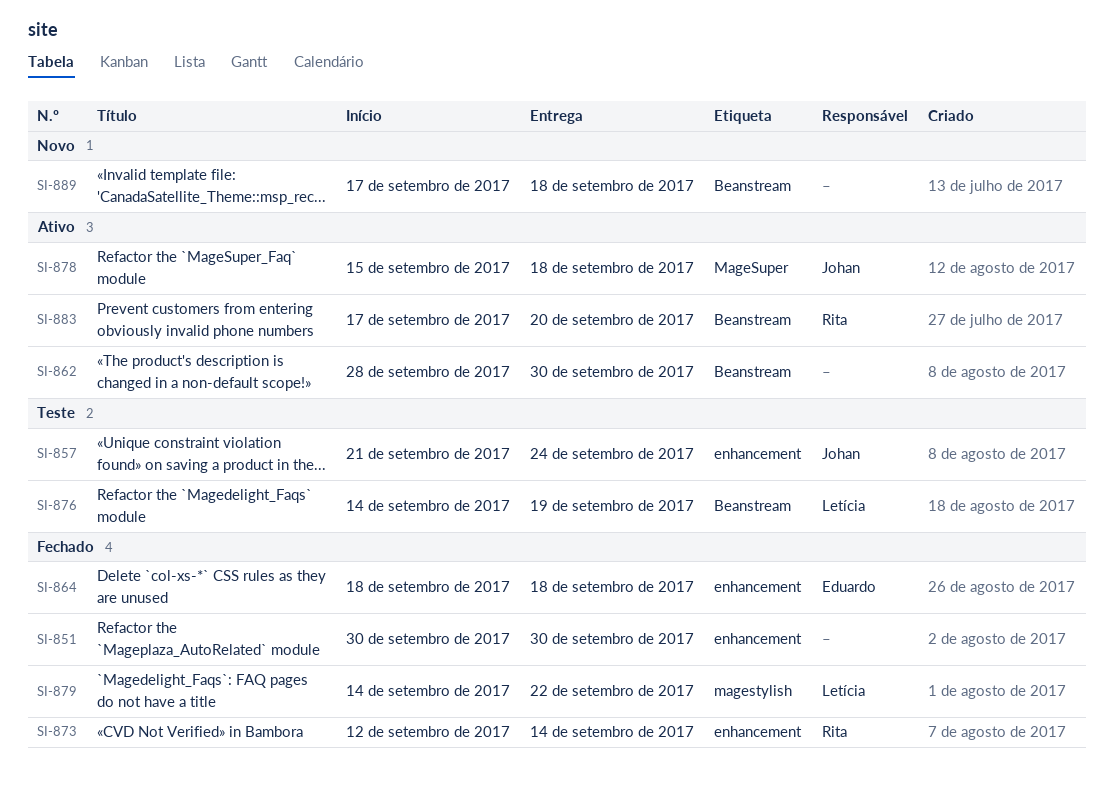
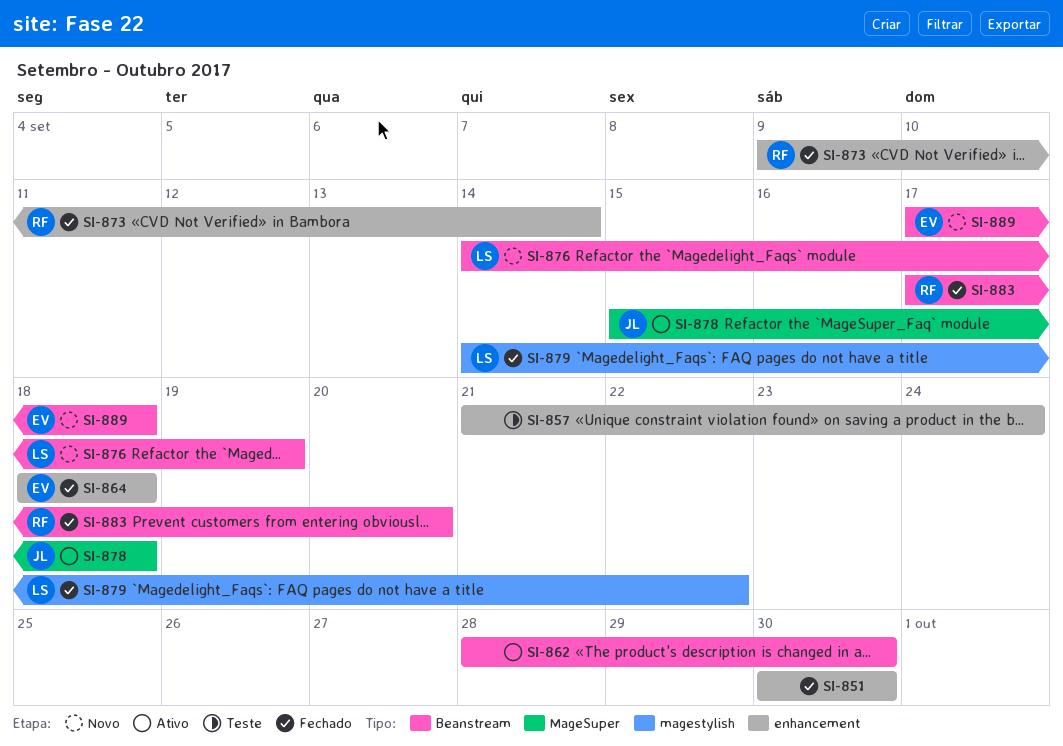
SI-857, owner: Johan -> none
SI-873, start: Sep 12 -> Sep 9
SI-876, status: Teste -> Novo
SI-883, status: Ativo -> Fechado
SI-889, owner: none -> Eduardo

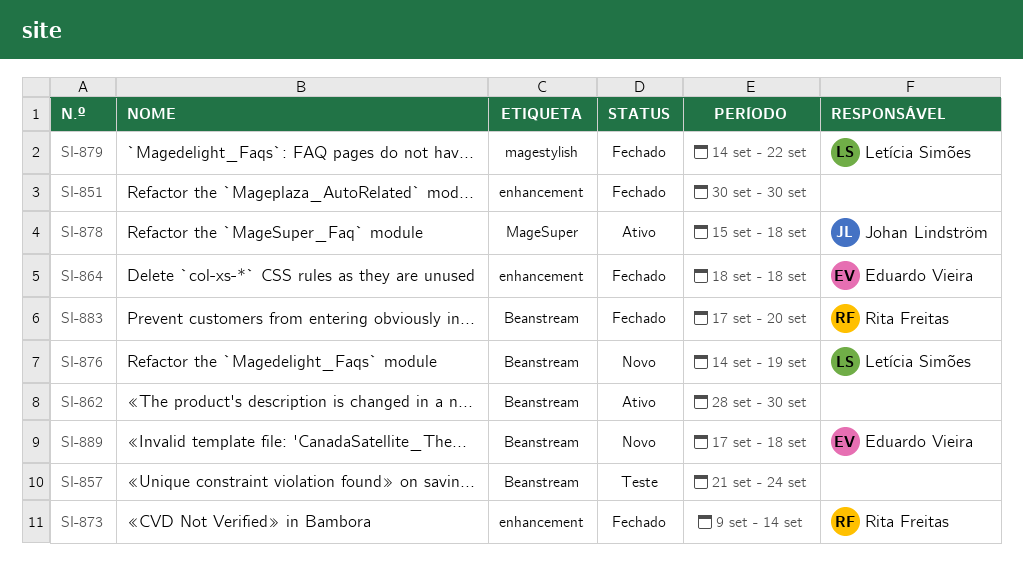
SI-857, label: enhancement -> Beanstream

